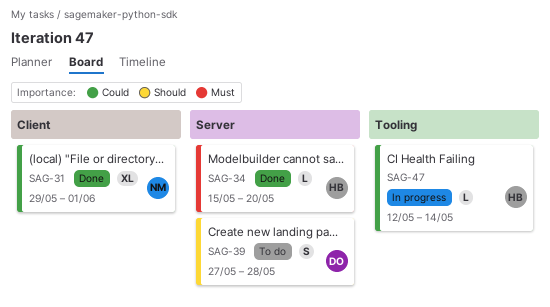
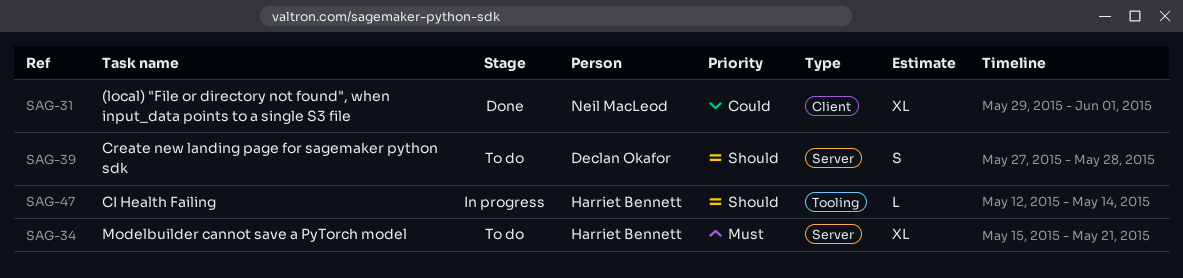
SAG-34, status: Done -> To do
SAG-34, estimate: L -> XL
SAG-34, due: May 20 -> May 21
SAG-47, priority: Could -> Should

